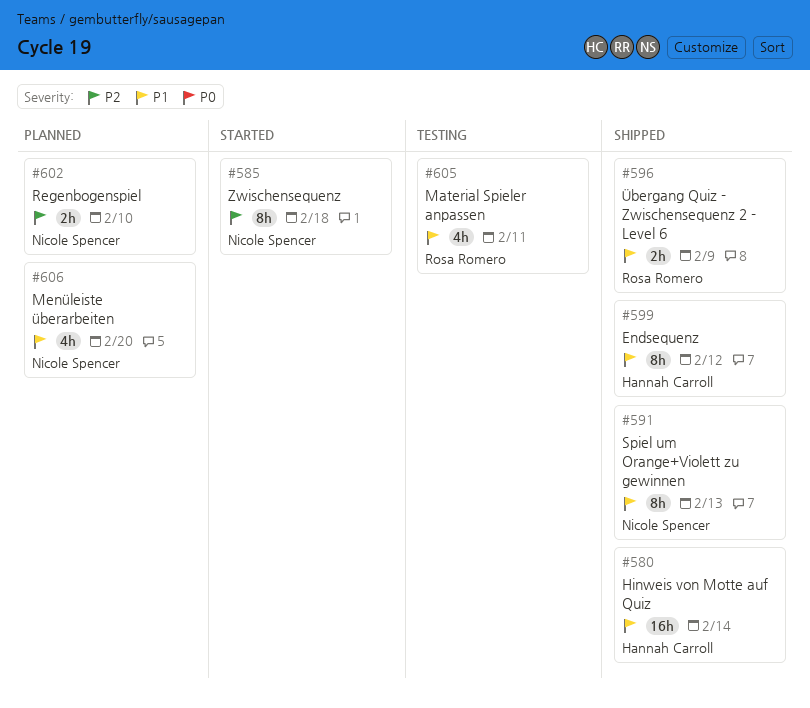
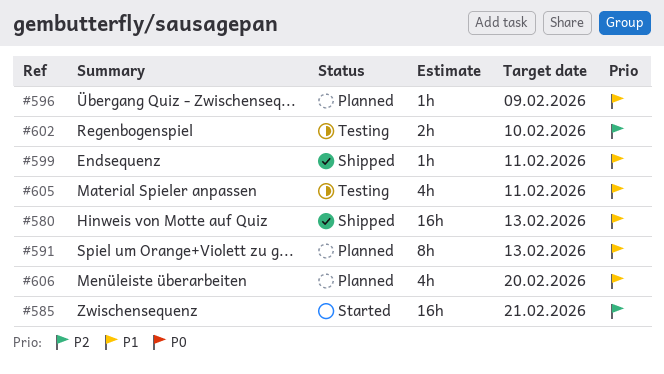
#580, due: Feb 14 -> Feb 13
#585, estimate: 8h -> 16h
#585, due: Feb 18 -> Feb 21
#591, status: Shipped -> Planned
#596, status: Shipped -> Planned
#596, estimate: 2h -> 1h
#599, estimate: 8h -> 1h
#599, due: Feb 12 -> Feb 11
#602, status: Planned -> Testing

